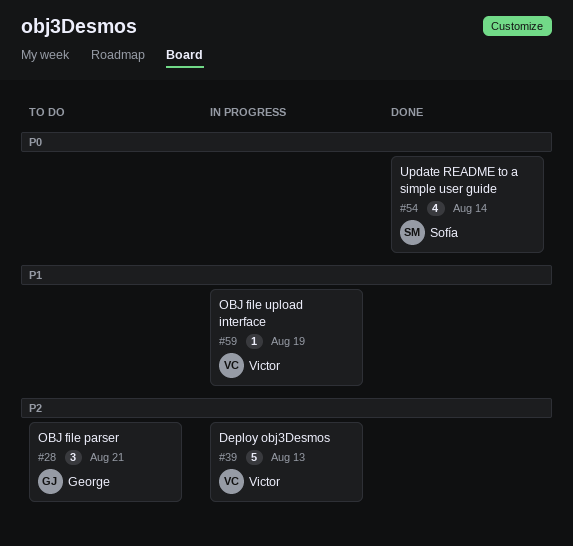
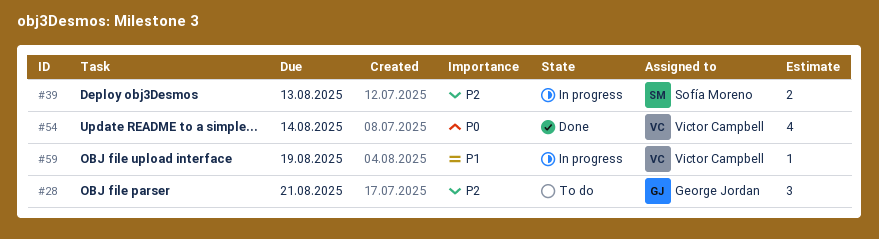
#39, owner: Victor Campbell -> Sofía Moreno
#39, estimate: 5 -> 2
#54, owner: Sofía Moreno -> Victor Campbell

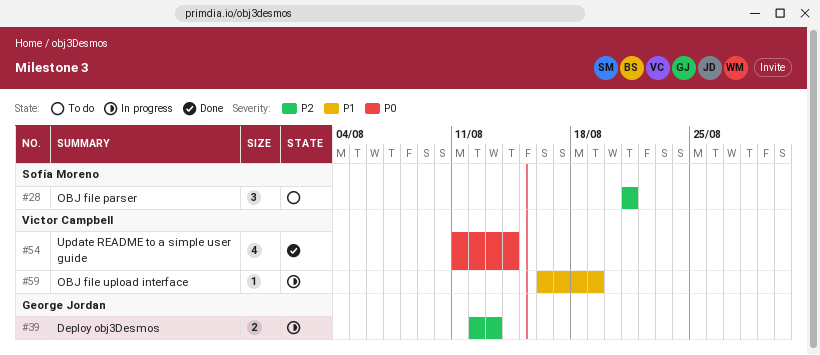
#28, owner: George Jordan -> Sofía Moreno
#39, owner: Sofía Moreno -> George Jordan

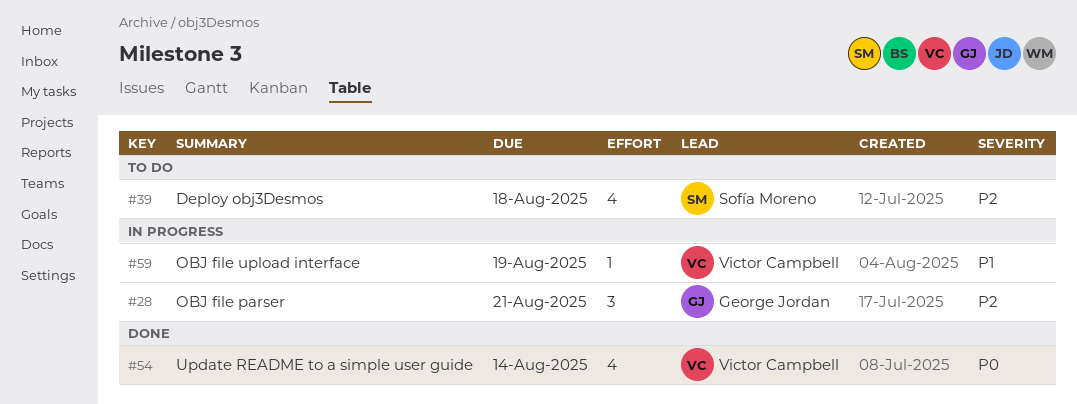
#28, status: To do -> In progress
#28, owner: Sofía Moreno -> George Jordan
#39, status: In progress -> To do
#39, owner: George Jordan -> Sofía Moreno
#39, estimate: 2 -> 4
#39, due: Aug 13 -> Aug 18

